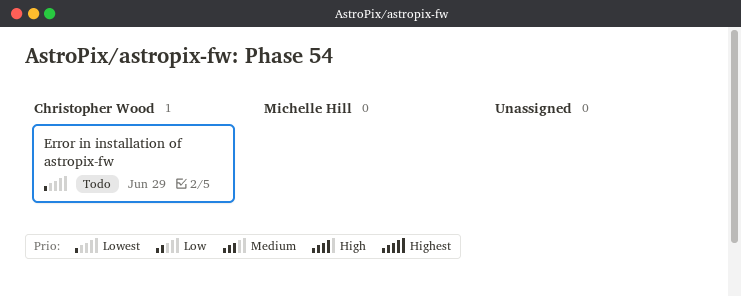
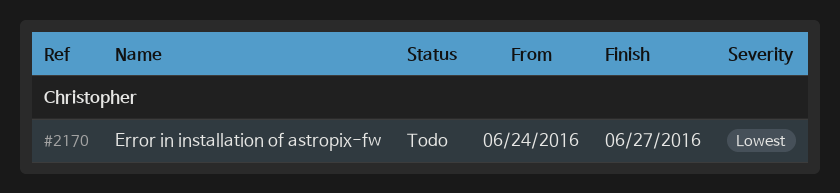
Error in installation of astropix-fw, due: Jun 29 -> Jun 27

